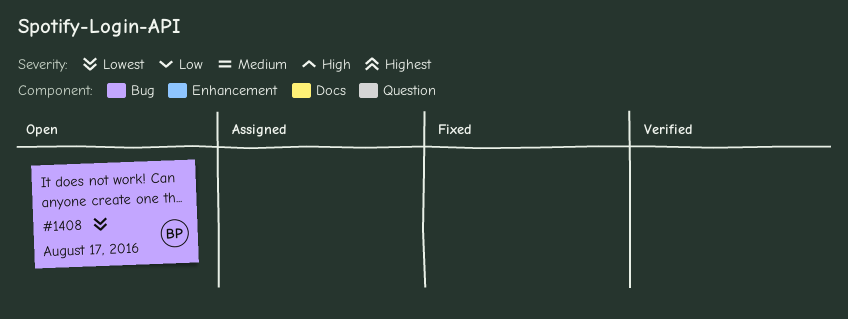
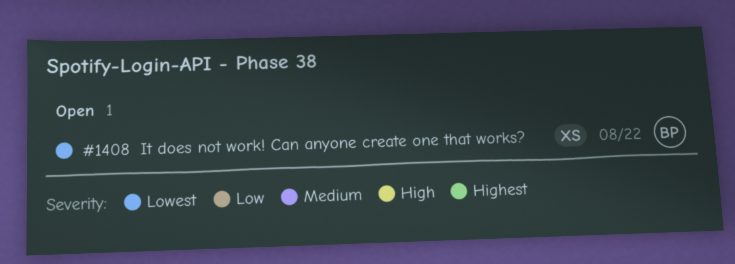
#1408, due: Aug 17 -> Aug 22

